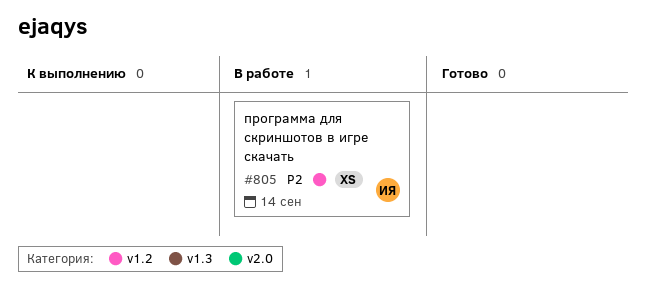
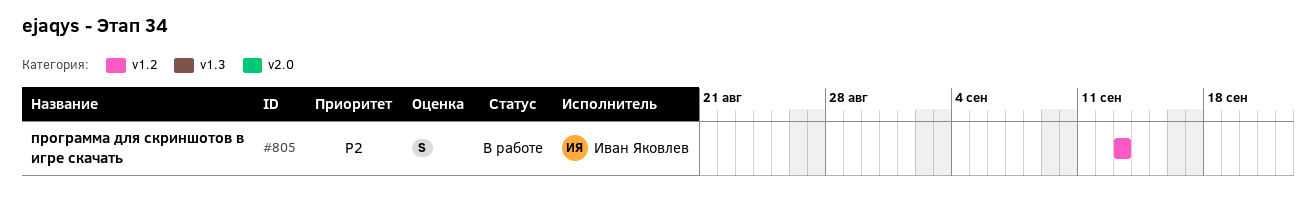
#805, estimate: XS -> S
#805, due: Sep 14 -> Sep 13

